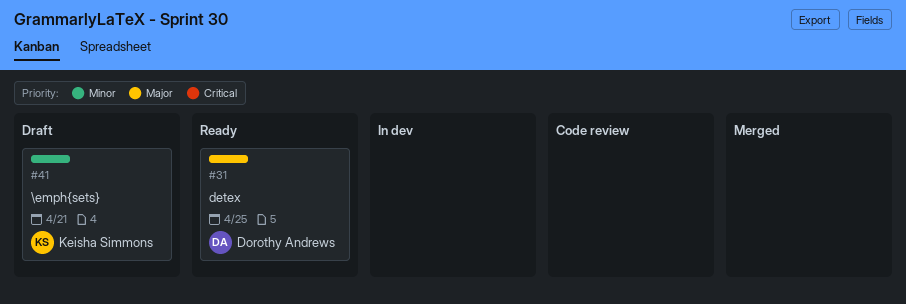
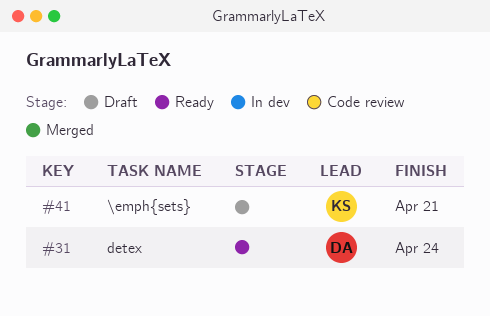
#31, due: Apr 25 -> Apr 24

